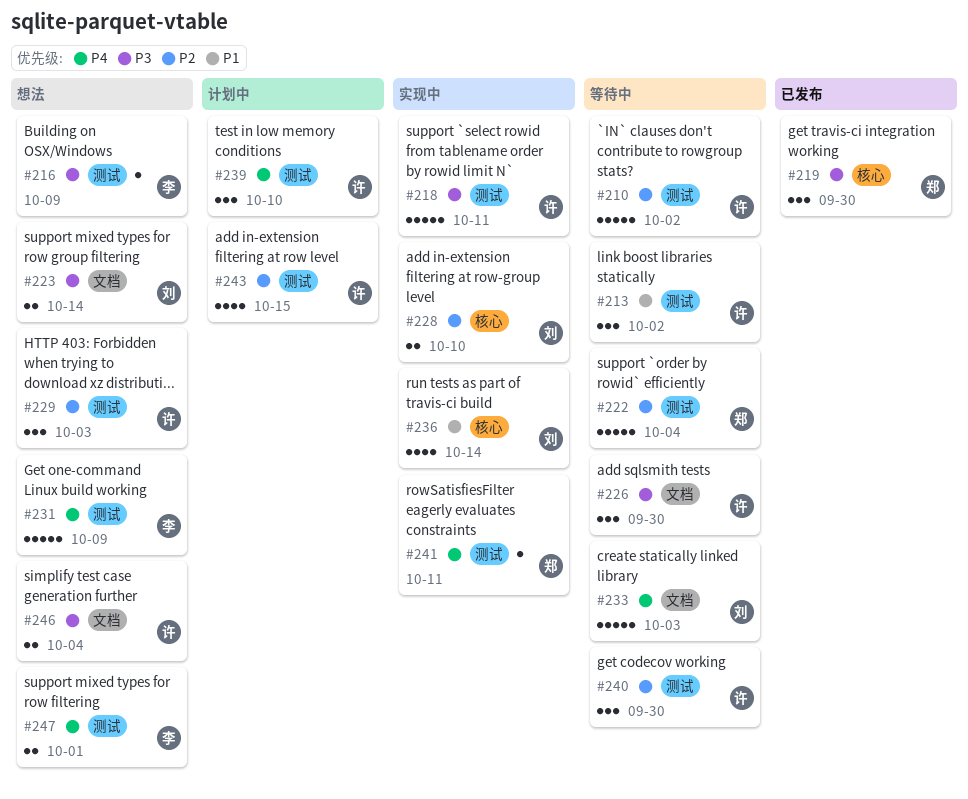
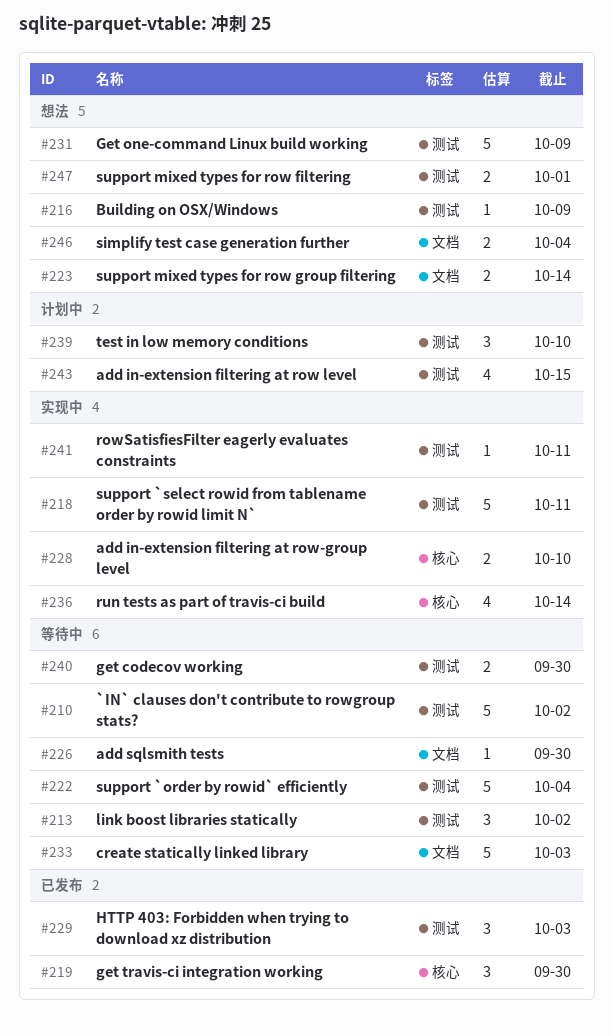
#226, estimate: 3 -> 1
#229, status: 想法 -> 已发布
#240, estimate: 3 -> 2

